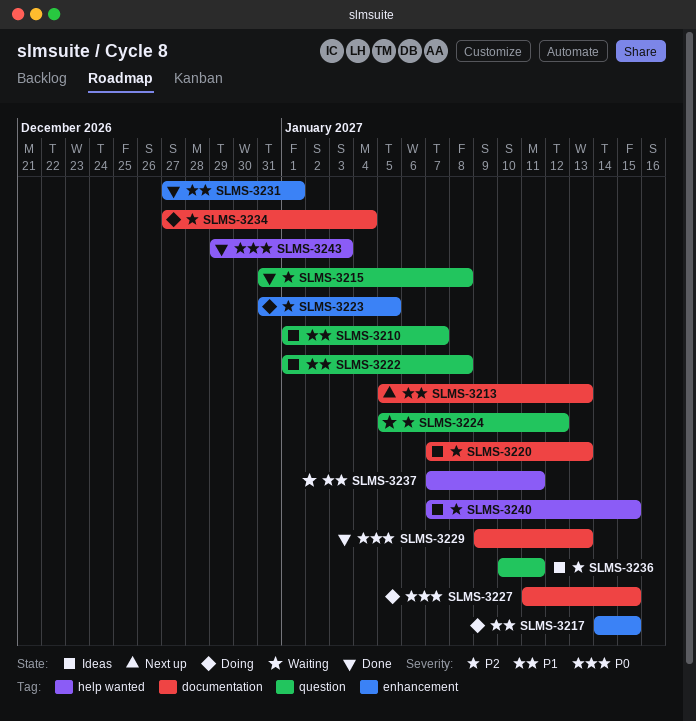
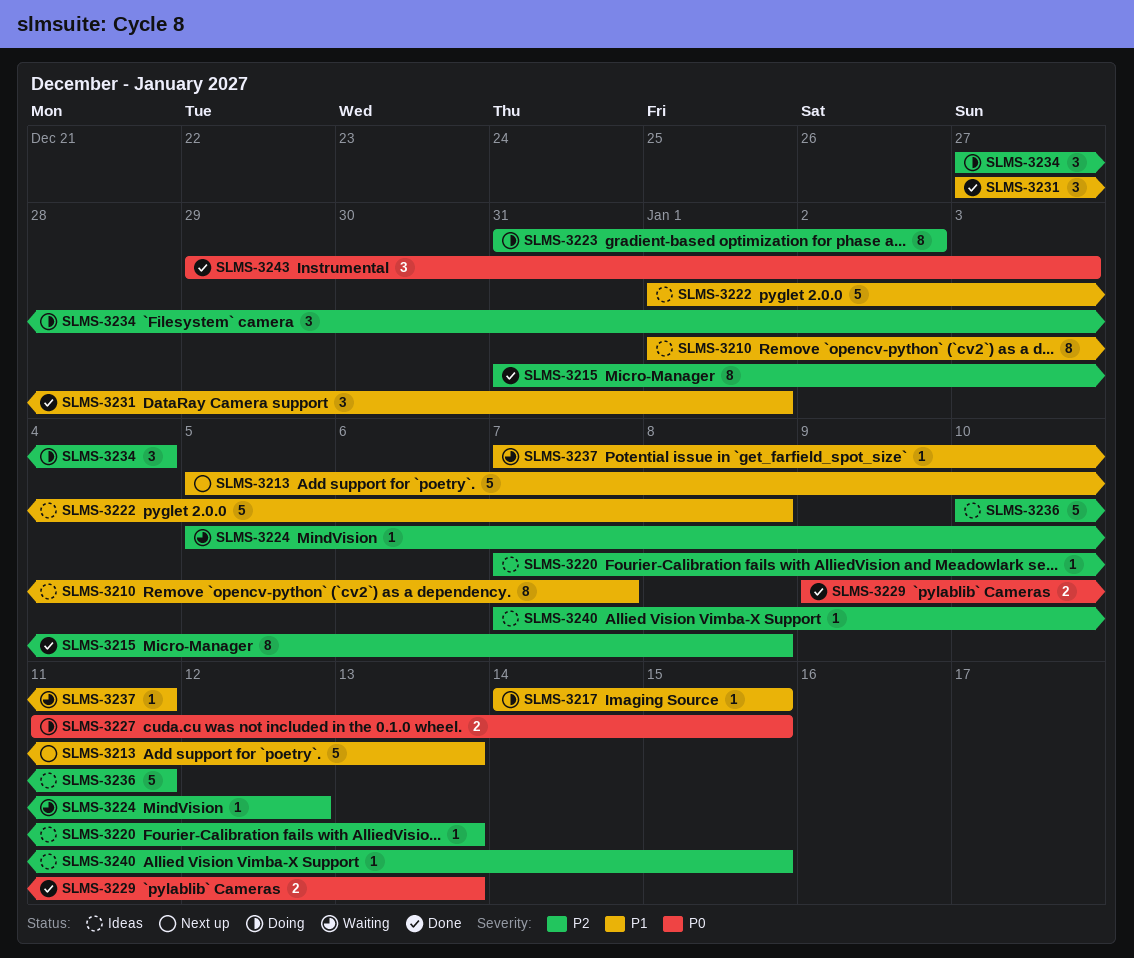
SLMS-3223, due: Jan 5 -> Jan 2

